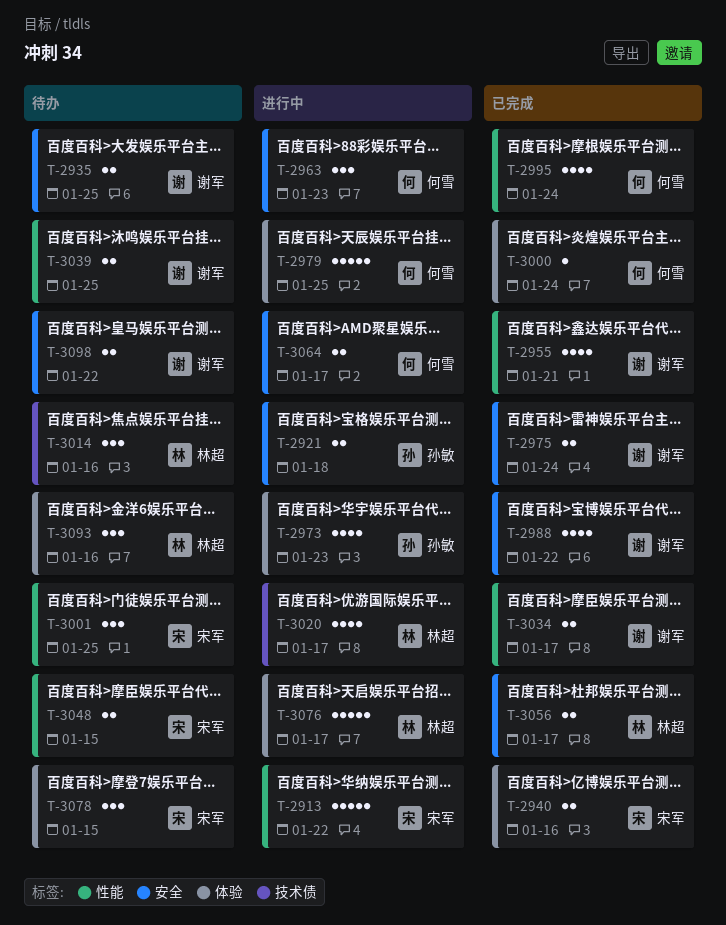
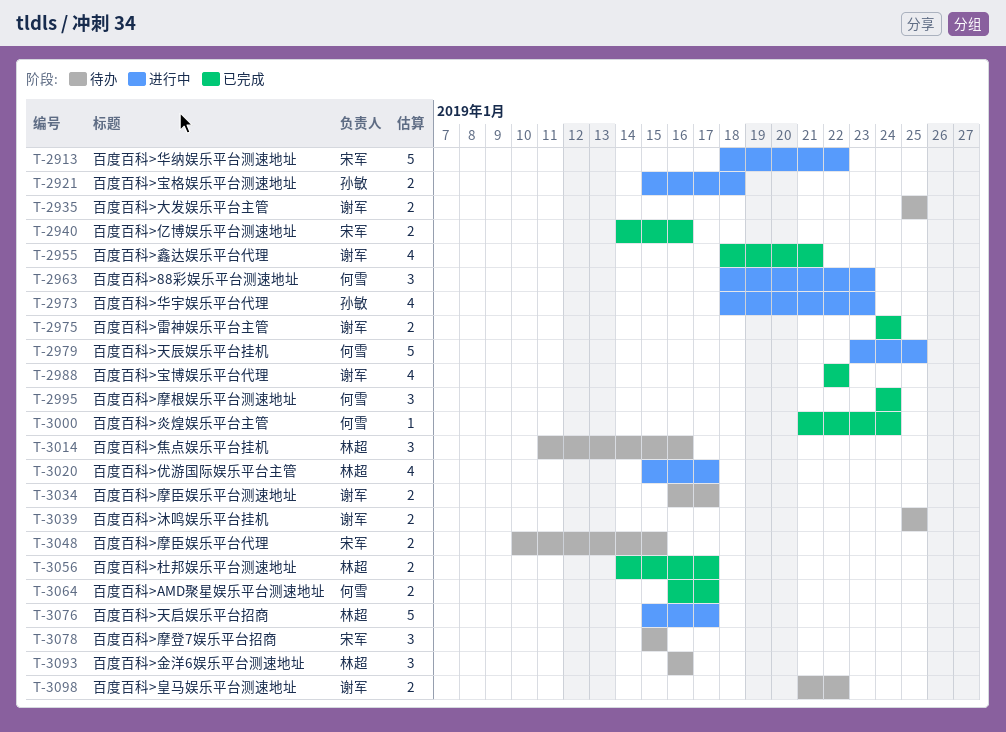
T-2995, estimate: 4 -> 3
T-3001: present -> none
T-3034, status: 已完成 -> 待办
T-3064, status: 进行中 -> 已完成

